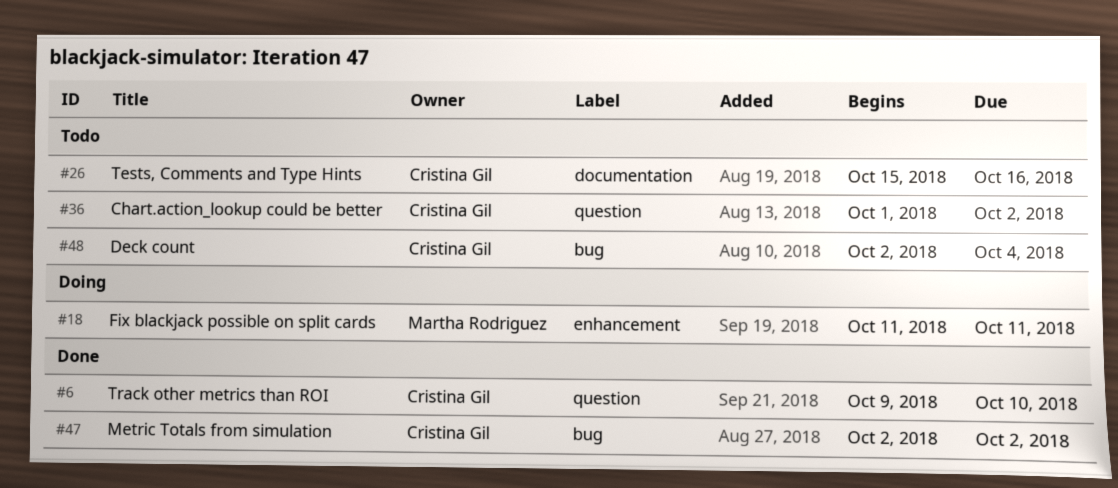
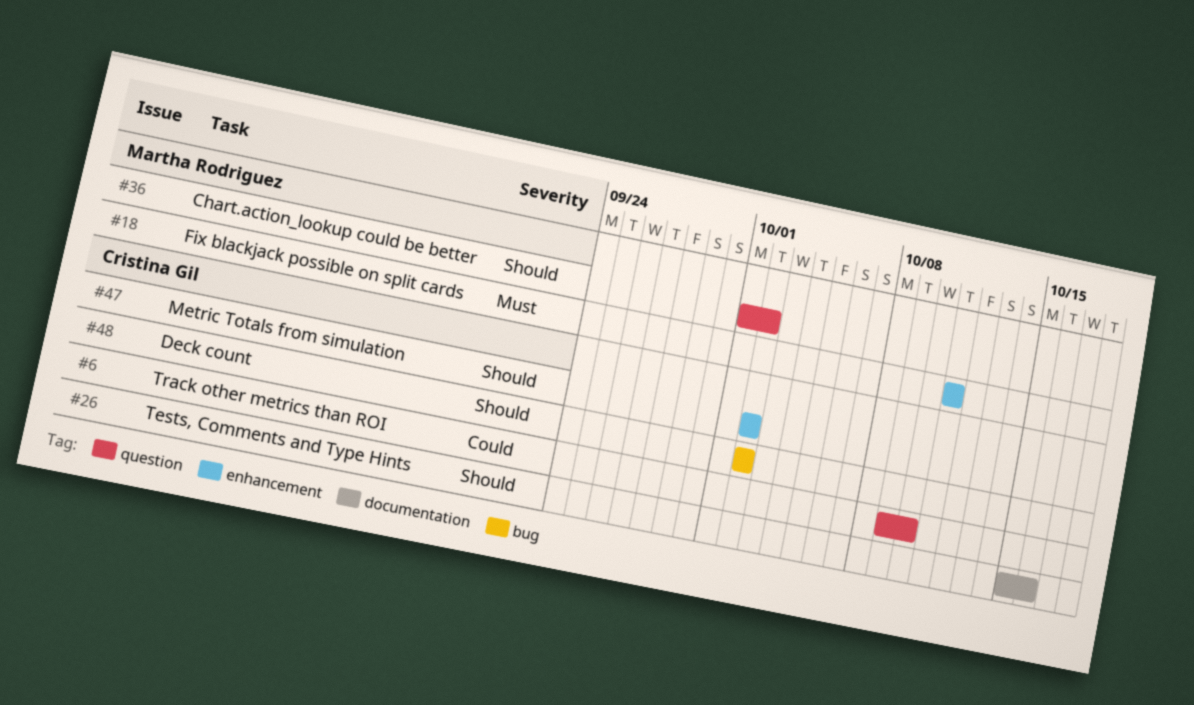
#36, owner: Cristina Gil -> Martha Rodriguez
#47, label: bug -> enhancement
#48, due: Oct 4 -> Oct 2

